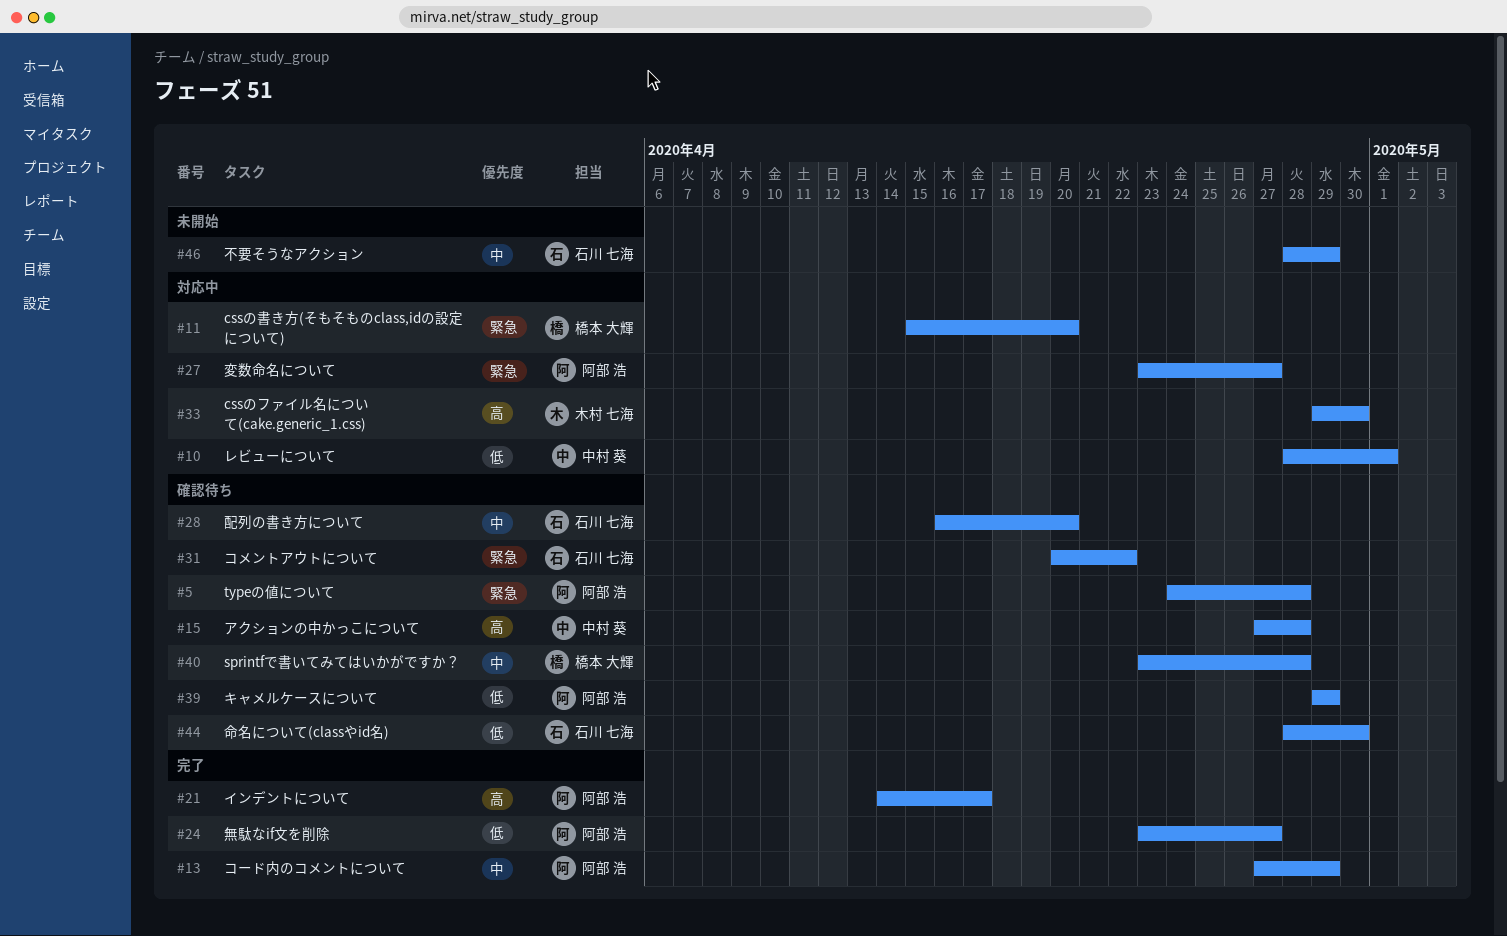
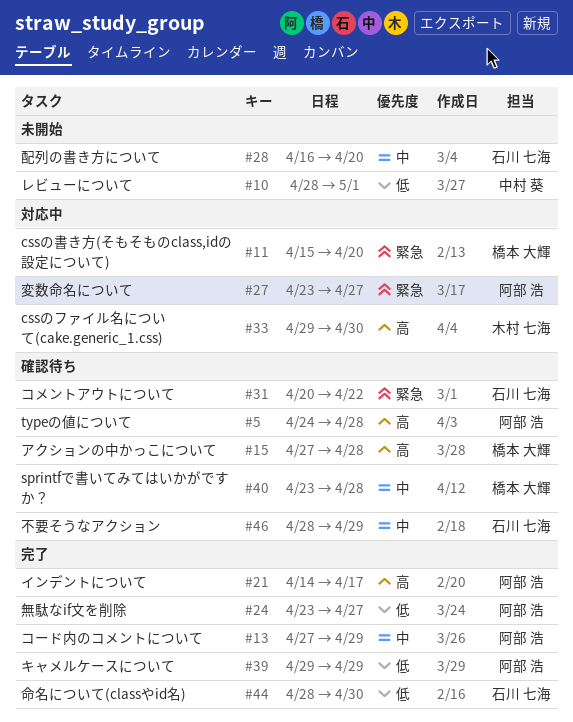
#5, priority: 緊急 -> 高
#10, status: 対応中 -> 未開始
#15, owner: 中村 葵 -> 橋本 大輝
#28, status: 確認待ち -> 未開始
#39, status: 確認待ち -> 完了
#44, status: 確認待ち -> 完了
#46, status: 未開始 -> 確認待ち

